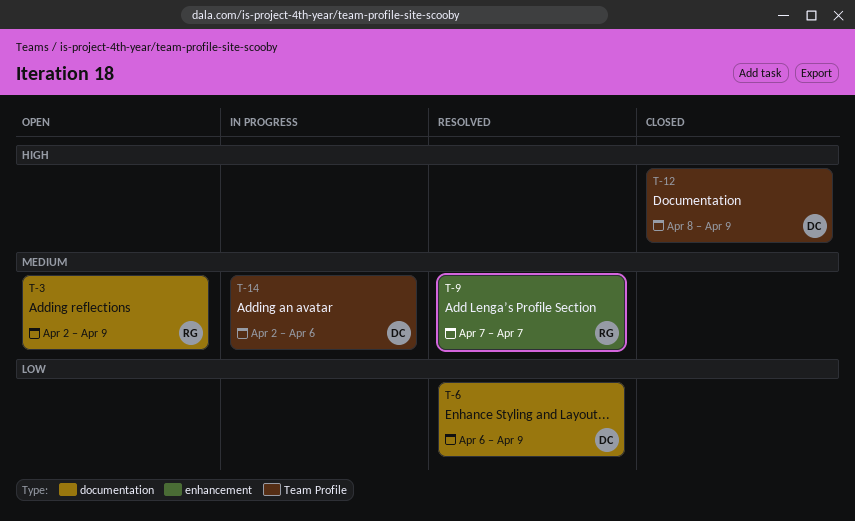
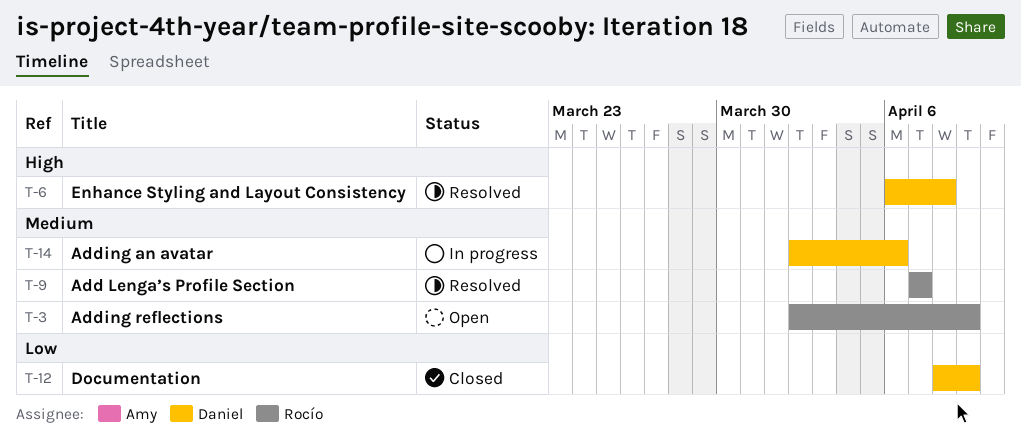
T-6, priority: Low -> High
T-6, due: Apr 9 -> Apr 8
T-12, priority: High -> Low

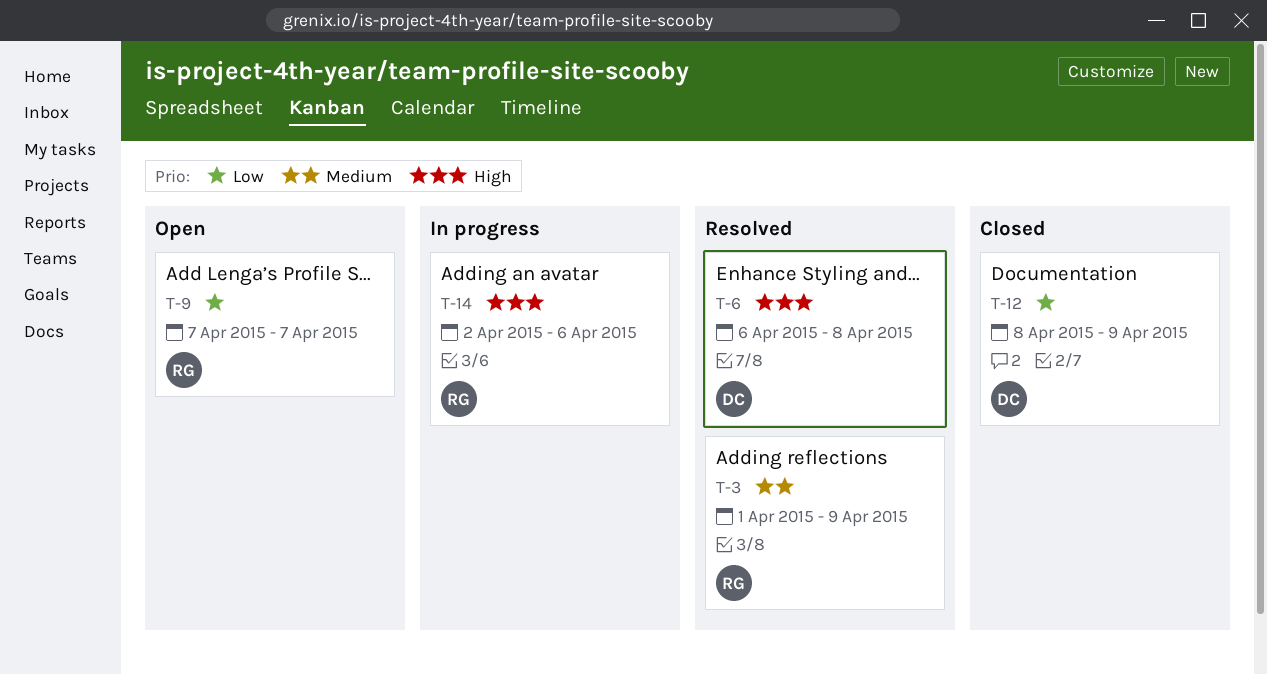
T-3, status: Open -> Resolved
T-3, start: Apr 2 -> Apr 1
T-9, status: Resolved -> Open
T-9, priority: Medium -> Low
T-14, owner: Daniel -> Rocío
T-14, priority: Medium -> High

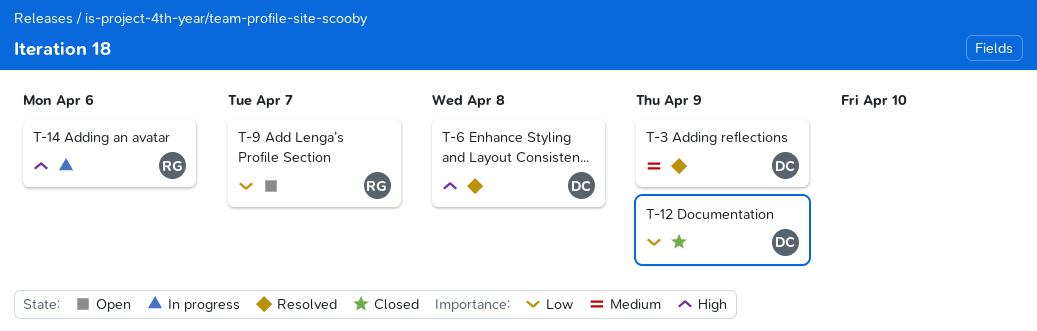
T-3, owner: RG -> DC

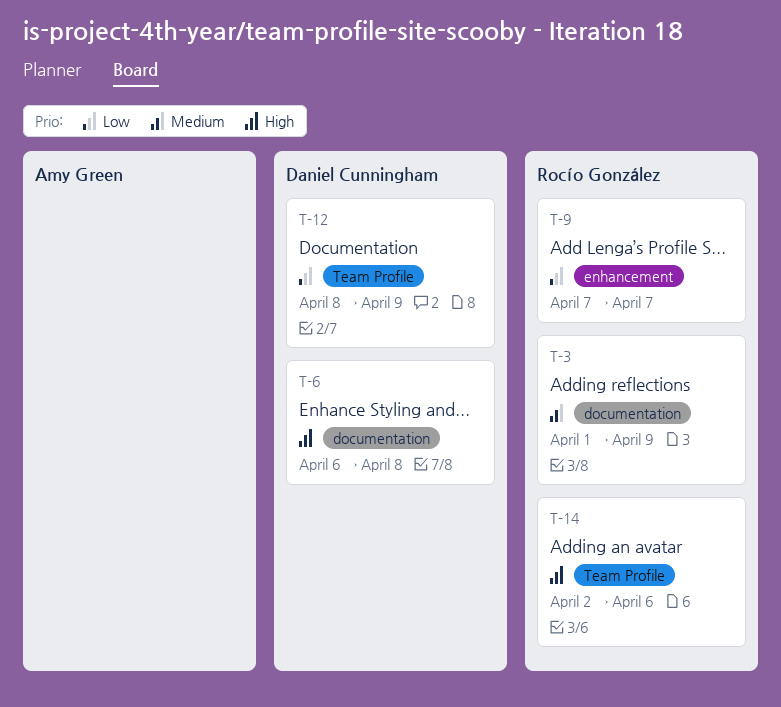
T-3, owner: Daniel Cunningham -> Rocío González

